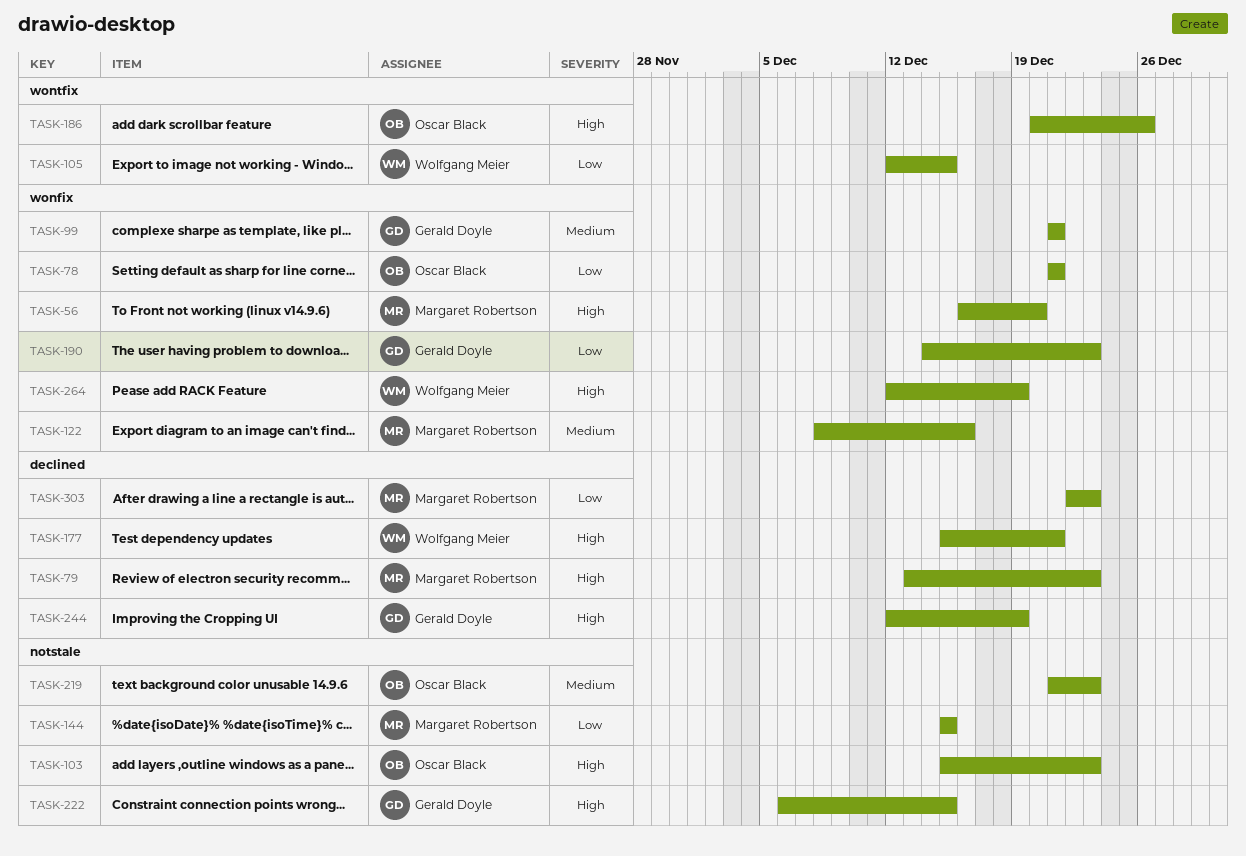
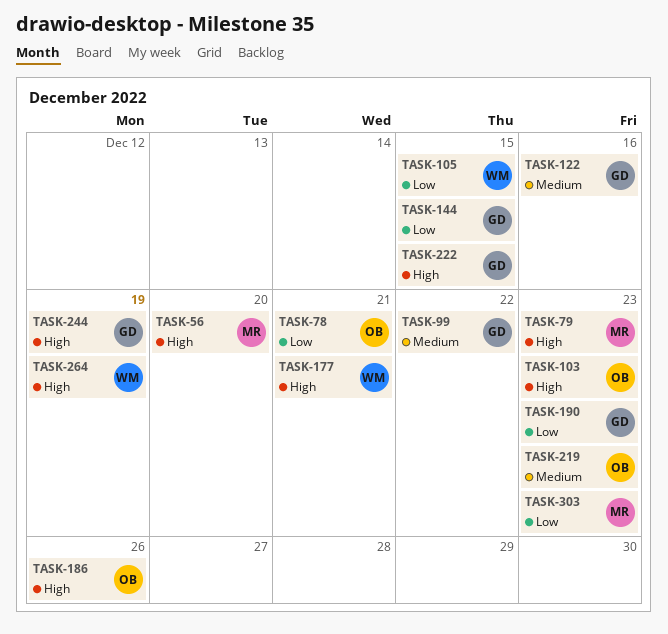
TASK-99, due: Dec 21 -> Dec 22
TASK-122, owner: Margaret Robertson -> Gerald Doyle
TASK-144, owner: Margaret Robertson -> Gerald Doyle

